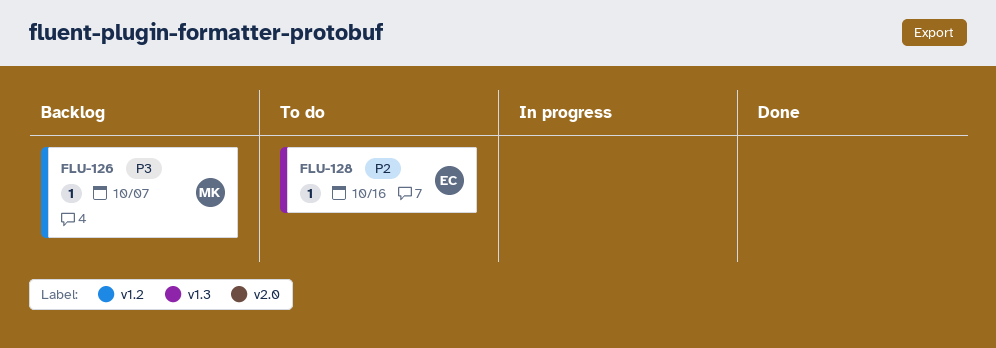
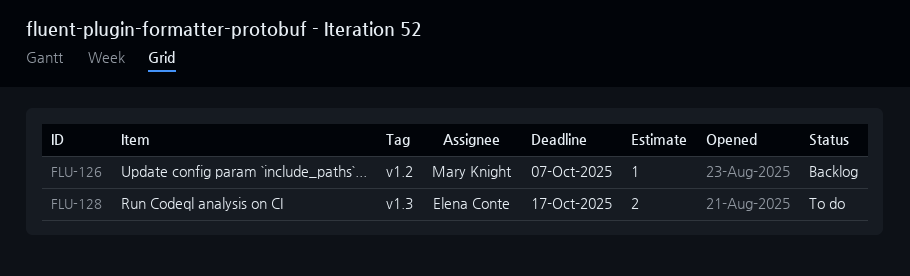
FLU-128, estimate: 1 -> 2
FLU-128, due: Oct 16 -> Oct 17

